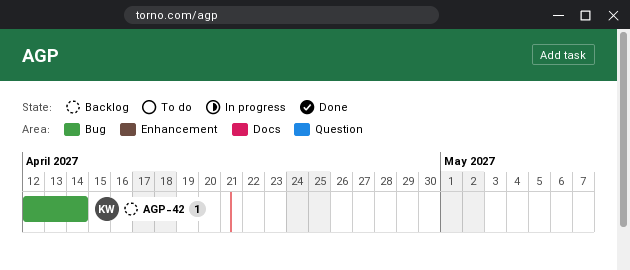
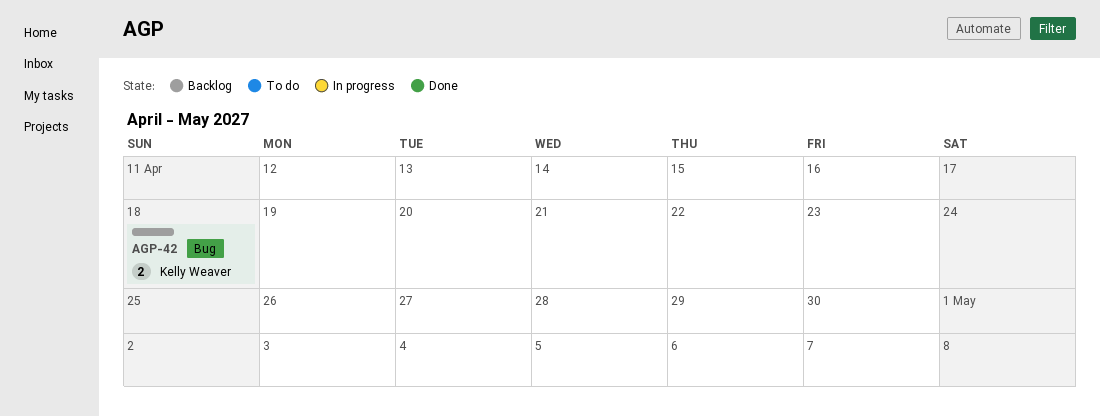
AGP-42, estimate: 1 -> 2
AGP-42, due: Apr 14 -> Apr 18

